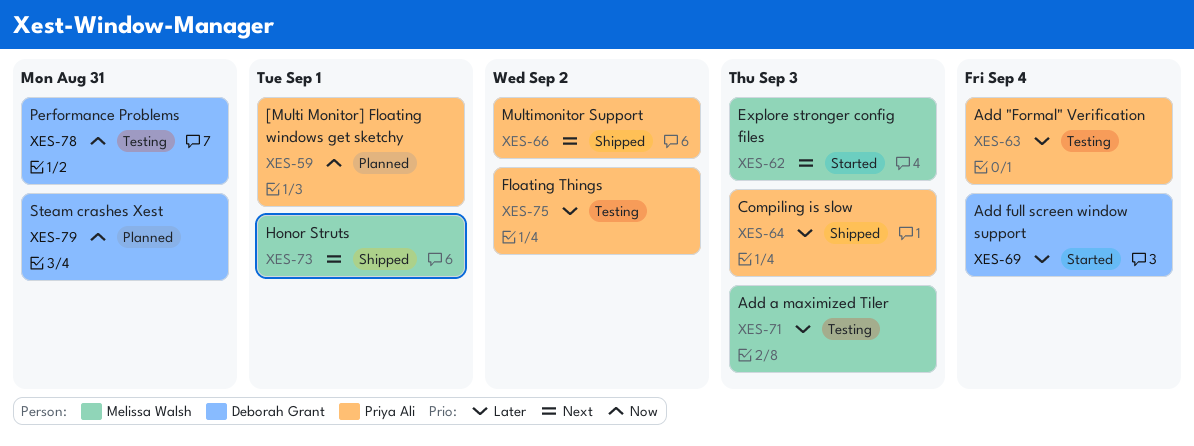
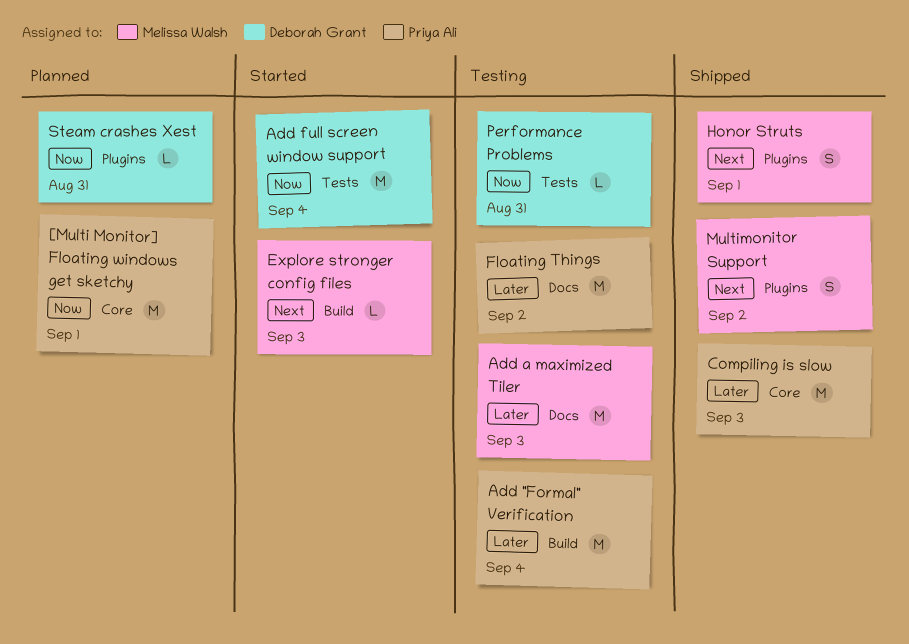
Add full screen window support, priority: Later -> Now
Multimonitor Support, owner: Priya Ali -> Melissa Walsh

